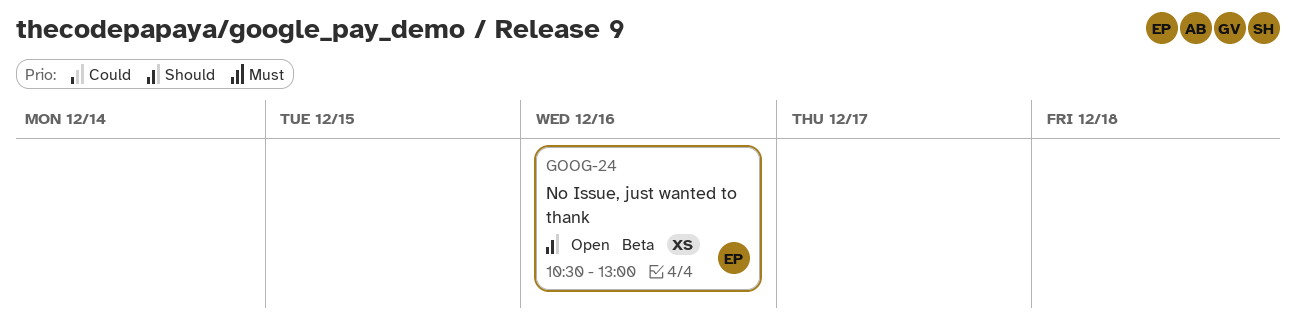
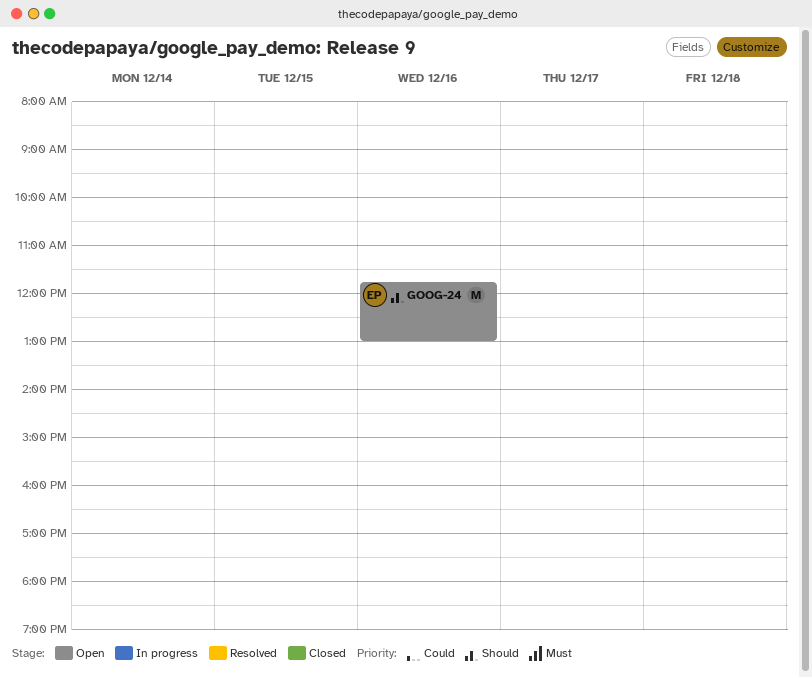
GOOG-24, estimate: XS -> M
GOOG-24, begins: 10:30 -> 11:45

